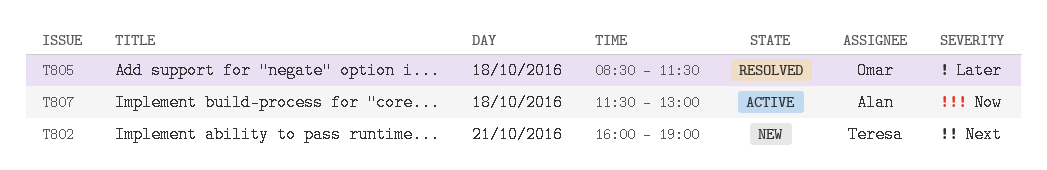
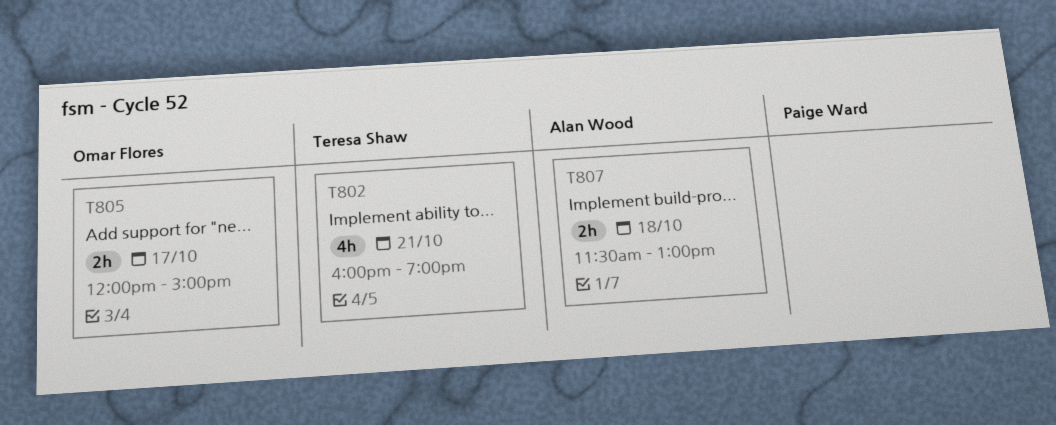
T805, day: Oct 18 -> Oct 17
T805, begins: 08:30 -> 12:00
T805, ends: 11:30 -> 15:00

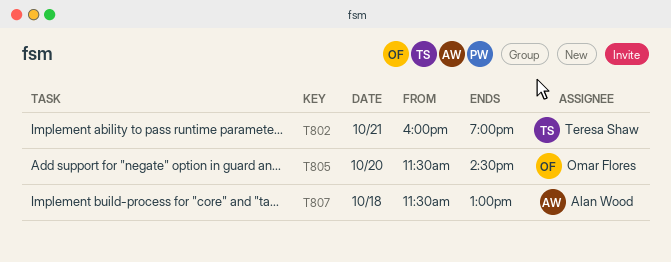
T805, day: Oct 17 -> Oct 20
T805, begins: 12:00 -> 11:30
T805, ends: 15:00 -> 14:30

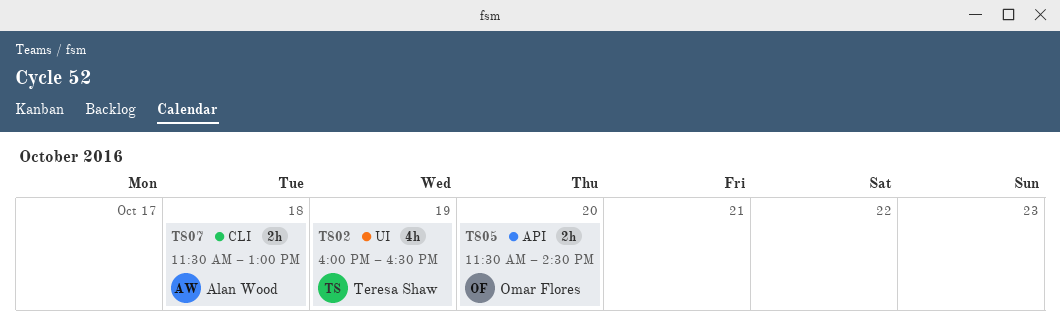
T802, day: Oct 21 -> Oct 19
T802, ends: 19:00 -> 16:30

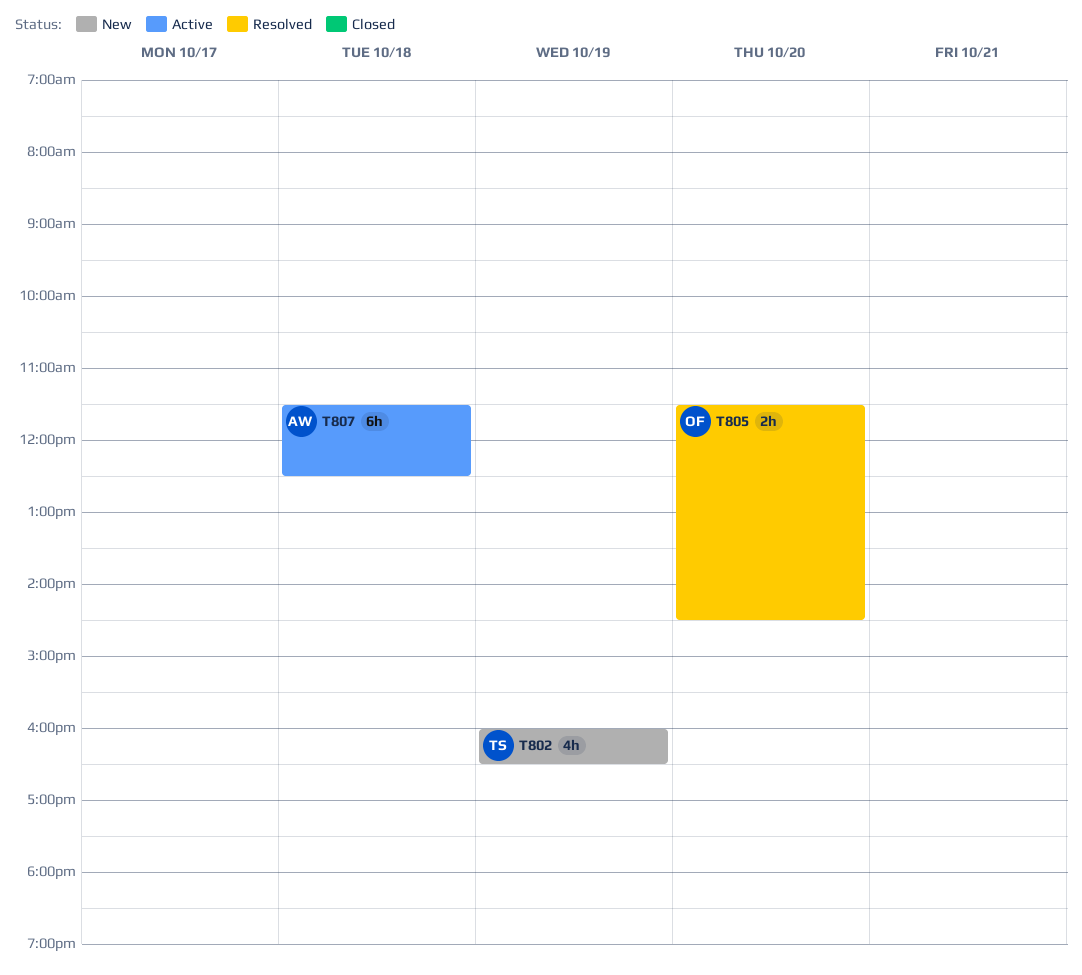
T807, estimate: 2h -> 6h
T807, ends: 13:00 -> 12:30

